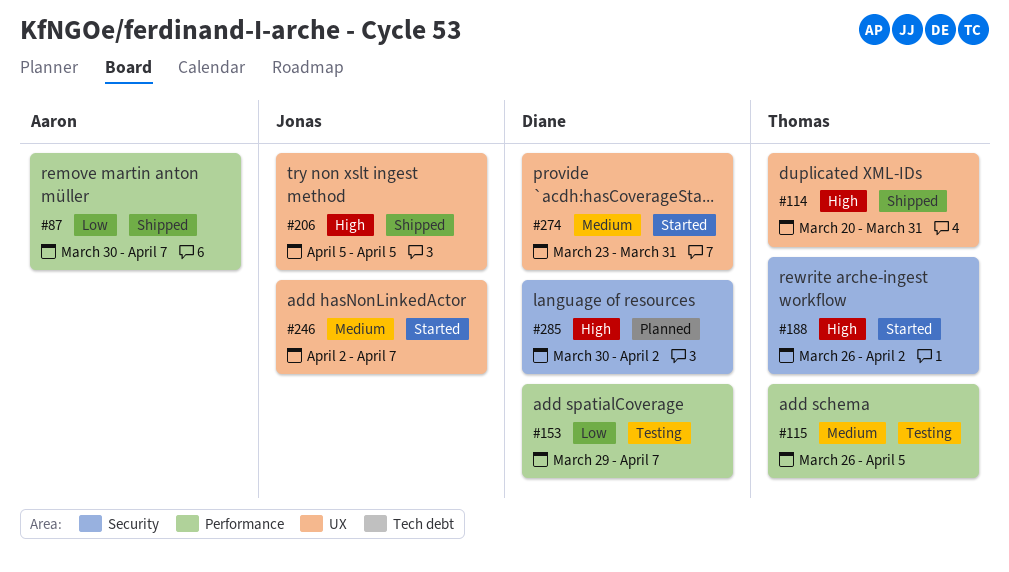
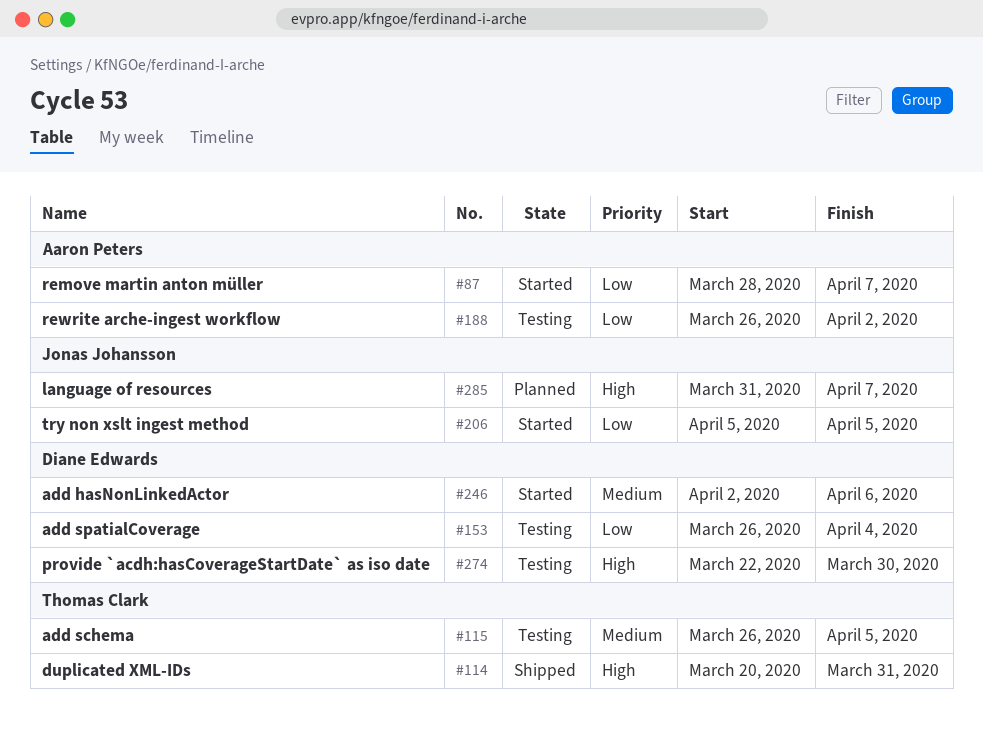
#87, status: Shipped -> Started
#87, start: Mar 30 -> Mar 28
#153, start: Mar 29 -> Mar 26
#153, due: Apr 7 -> Apr 4
#188, status: Started -> Testing
#188, owner: Thomas Clark -> Aaron Peters
#188, priority: High -> Low
#206, status: Shipped -> Started
#206, priority: High -> Low
#246, owner: Jonas Johansson -> Diane Edwards
#246, due: Apr 7 -> Apr 6
#274, status: Started -> Testing
#274, priority: Medium -> High
#274, start: Mar 23 -> Mar 22
#274, due: Mar 31 -> Mar 30
#285, owner: Diane Edwards -> Jonas Johansson
#285, start: Mar 30 -> Mar 31
#285, due: Apr 2 -> Apr 7

